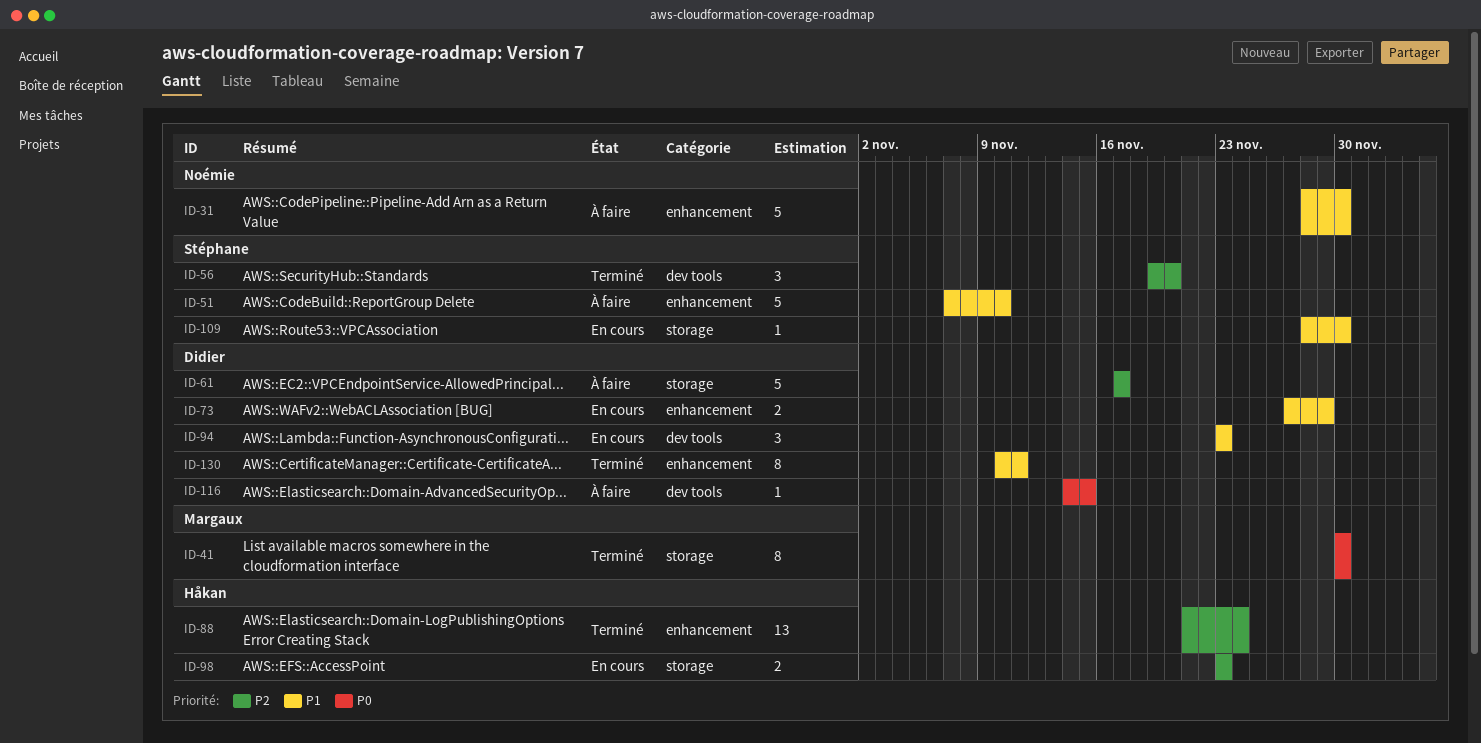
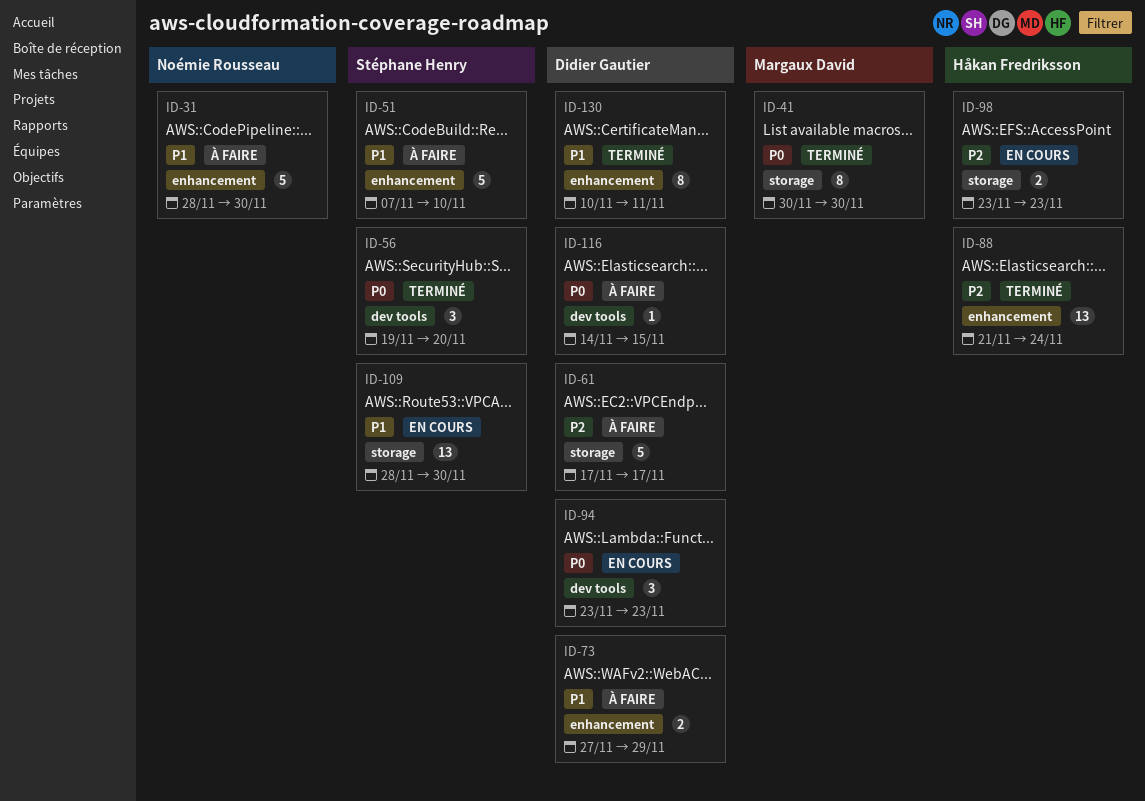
ID-56, priority: P2 -> P0
ID-73, status: En cours -> À faire
ID-94, priority: P1 -> P0
ID-109, estimate: 1 -> 13

